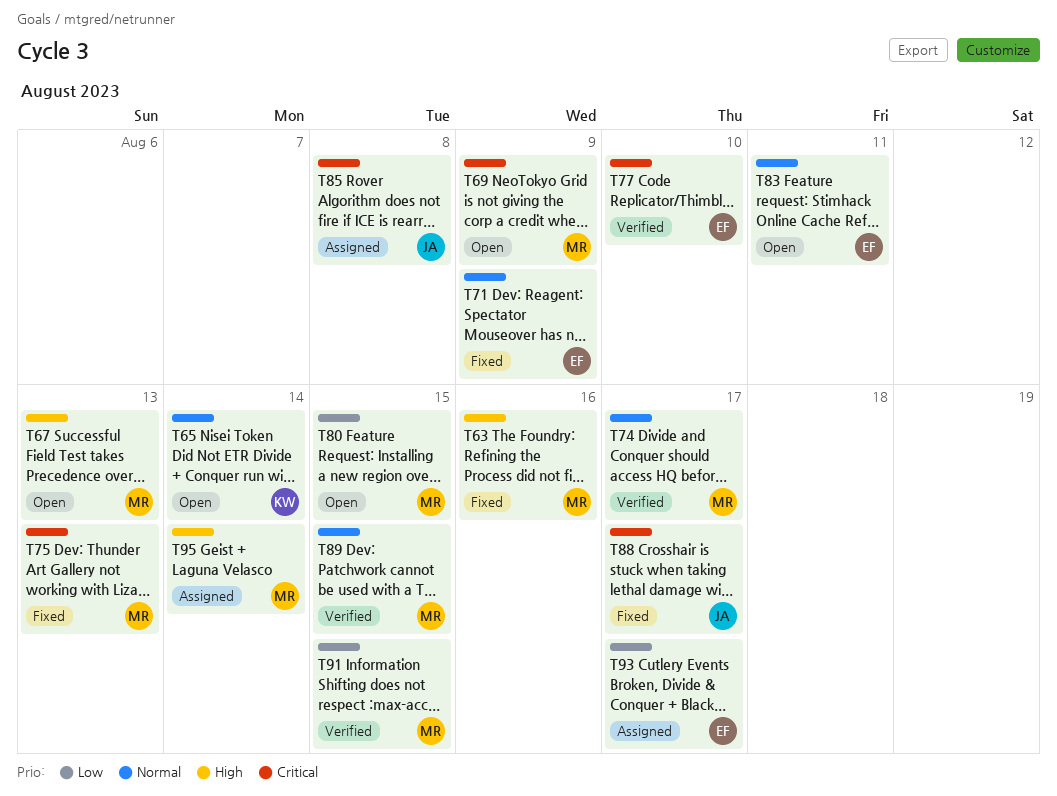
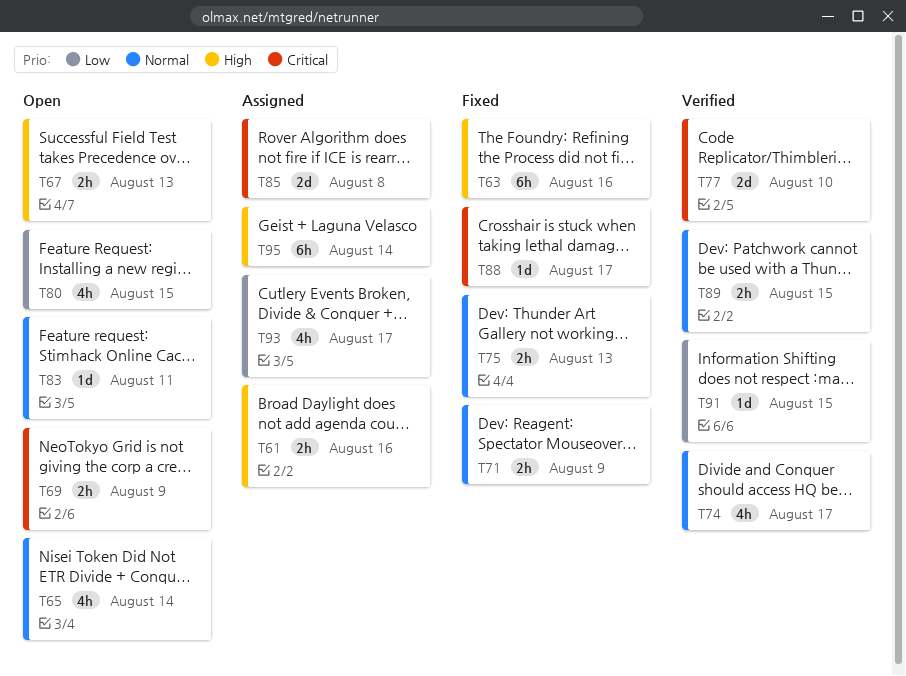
T61: none -> present
T75, priority: Critical -> Normal

